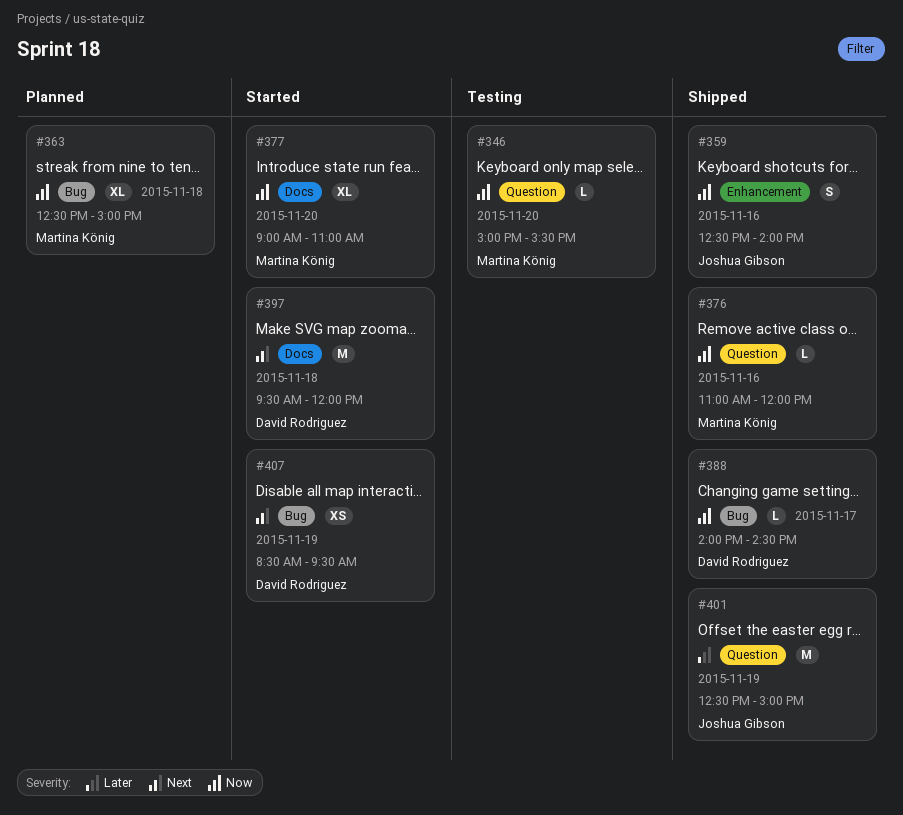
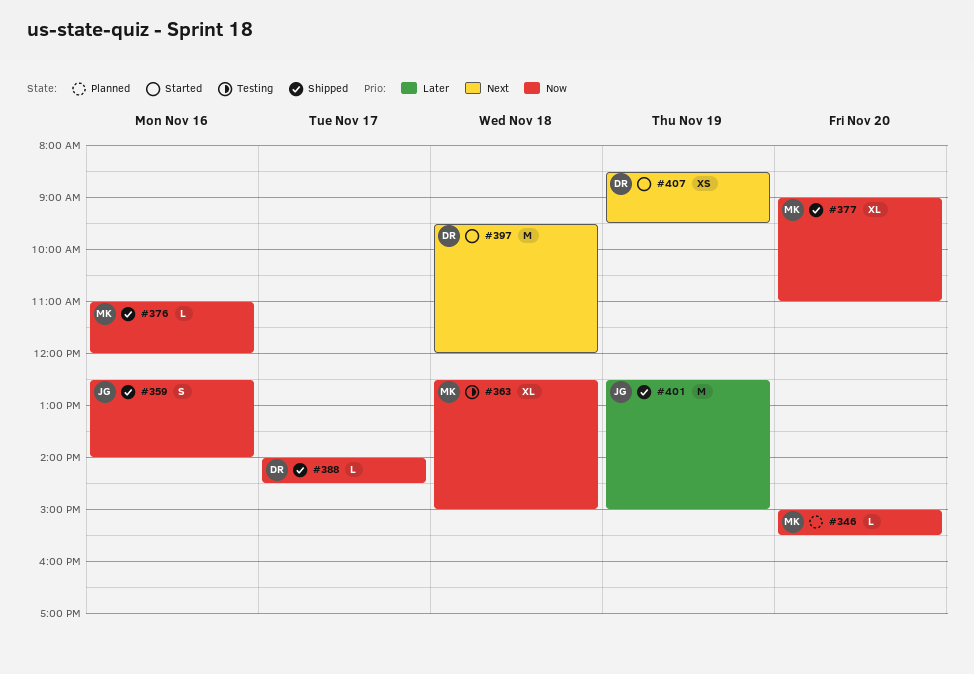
#346, status: Testing -> Planned
#363, status: Planned -> Testing
#377, status: Started -> Shipped

